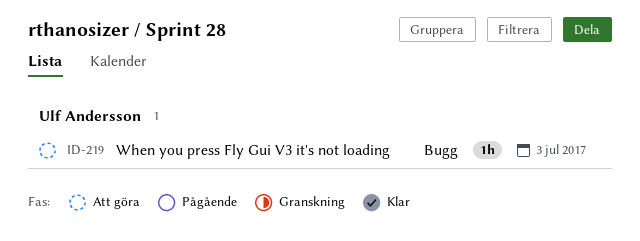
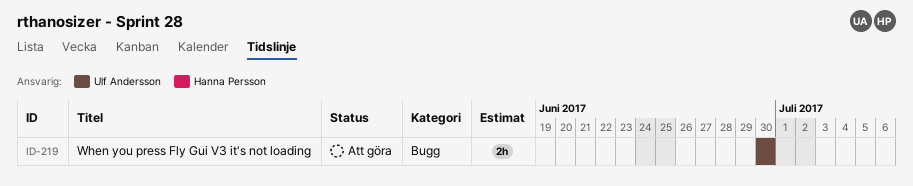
ID-219, estimate: 1h -> 2h
ID-219, due: Jul 3 -> Jun 30

